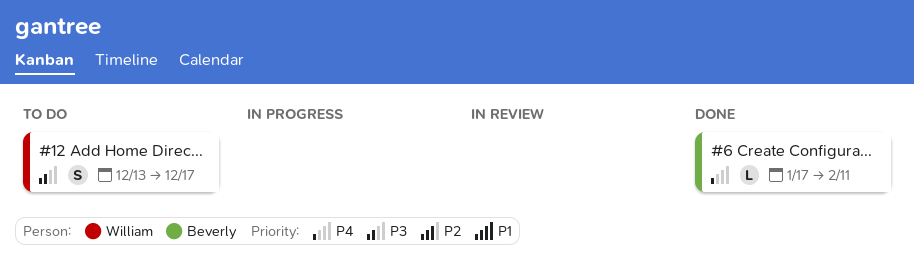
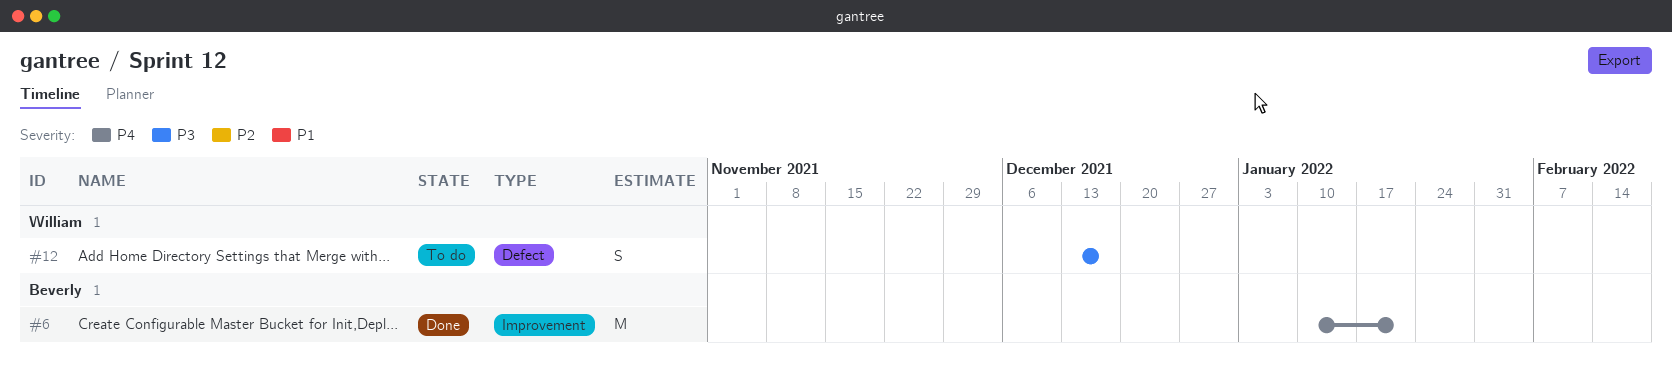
#6, estimate: L -> M
#6, start: Jan 17 -> Jan 10
#6, due: Feb 11 -> Jan 21

